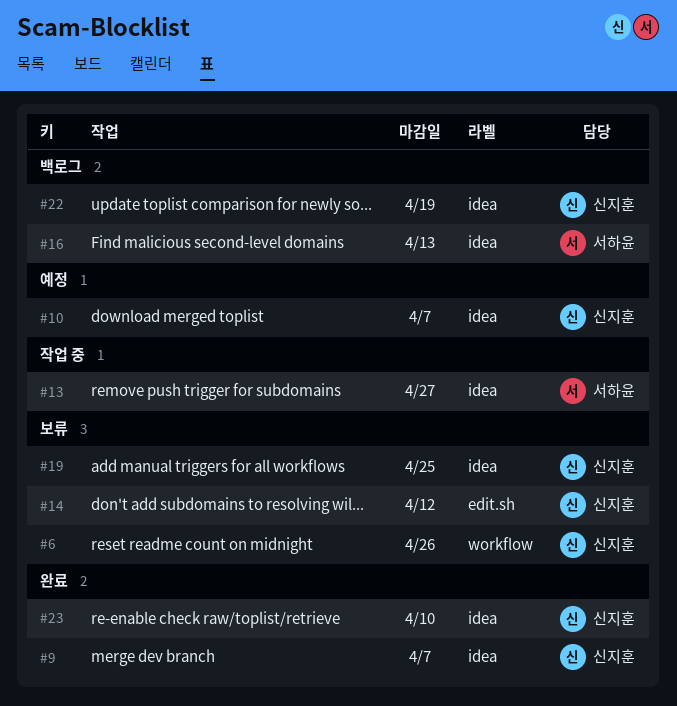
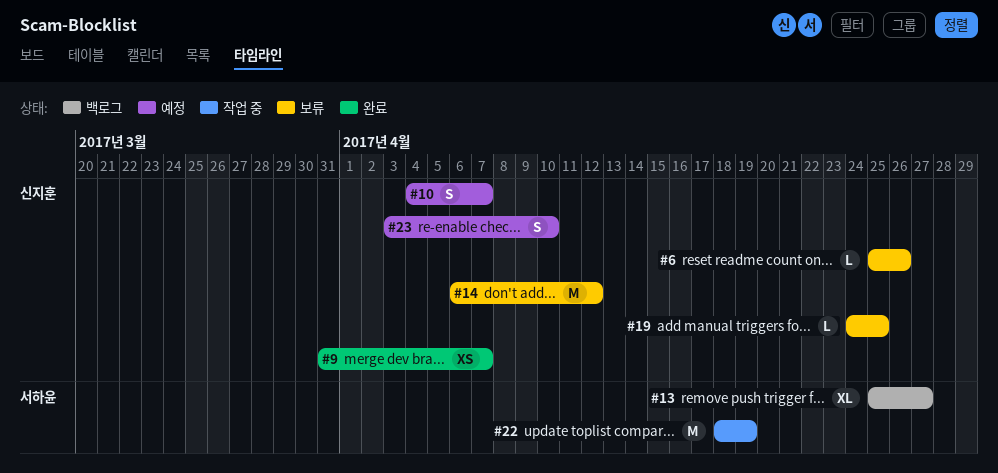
#13, status: 작업 중 -> 백로그
#16: present -> none
#22, status: 백로그 -> 작업 중
#22, owner: 신지훈 -> 서하윤
#23, status: 완료 -> 예정

